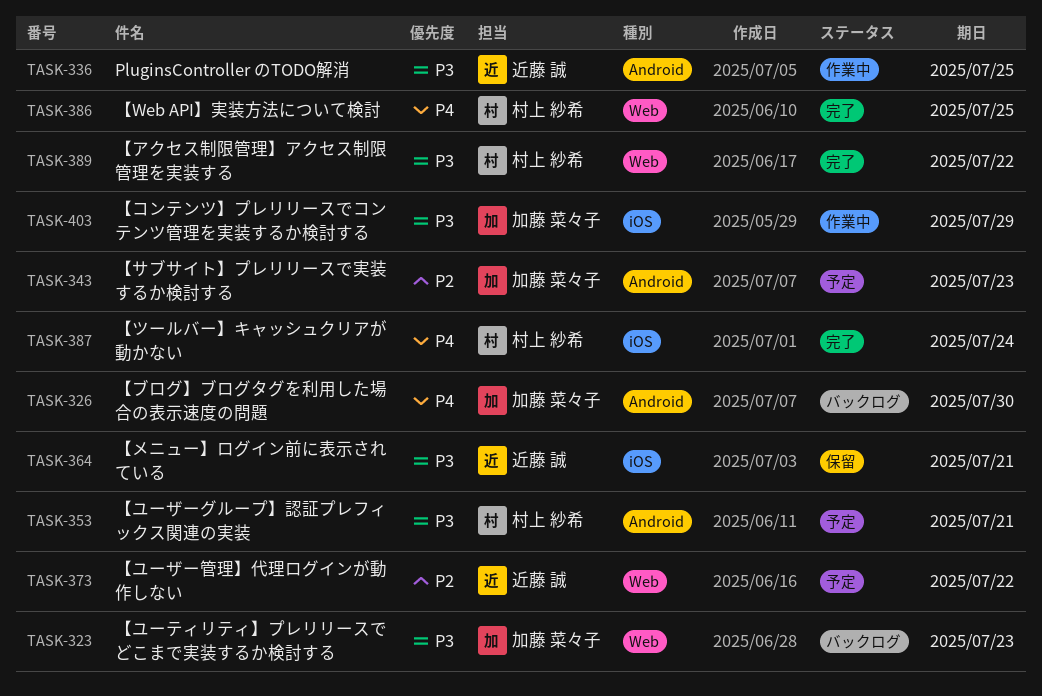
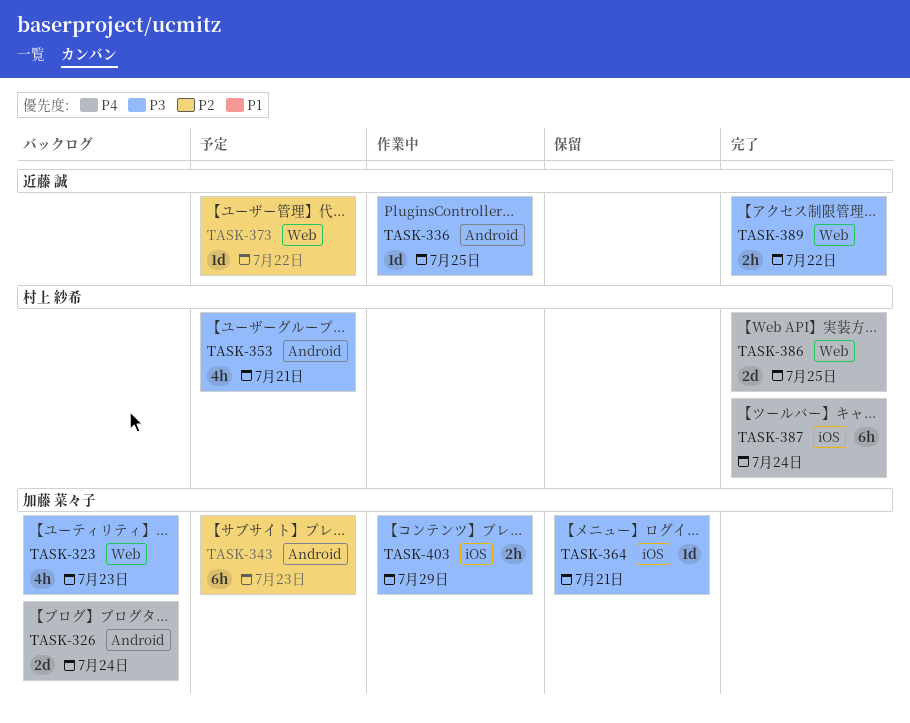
TASK-326, due: Jul 30 -> Jul 24
TASK-364, owner: 近藤 誠 -> 加藤 菜々子
TASK-389, owner: 村上 紗希 -> 近藤 誠

